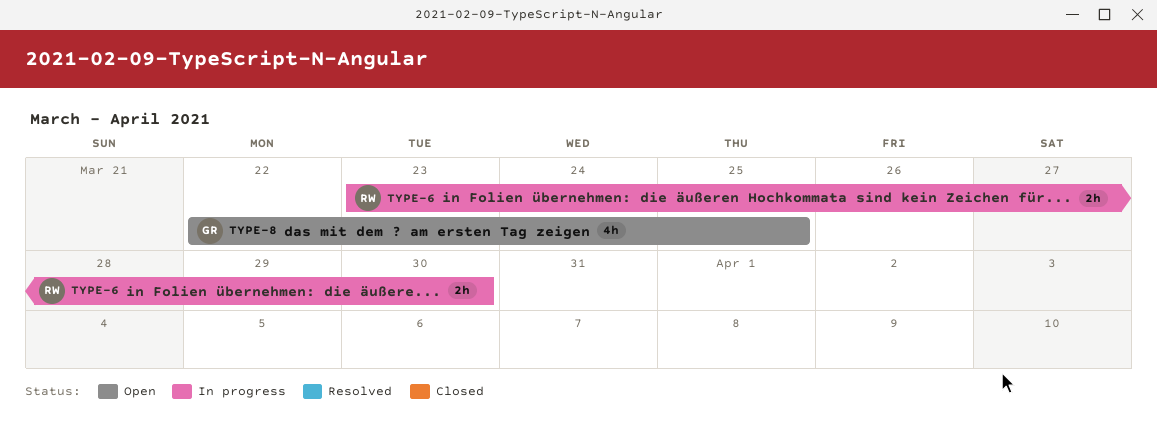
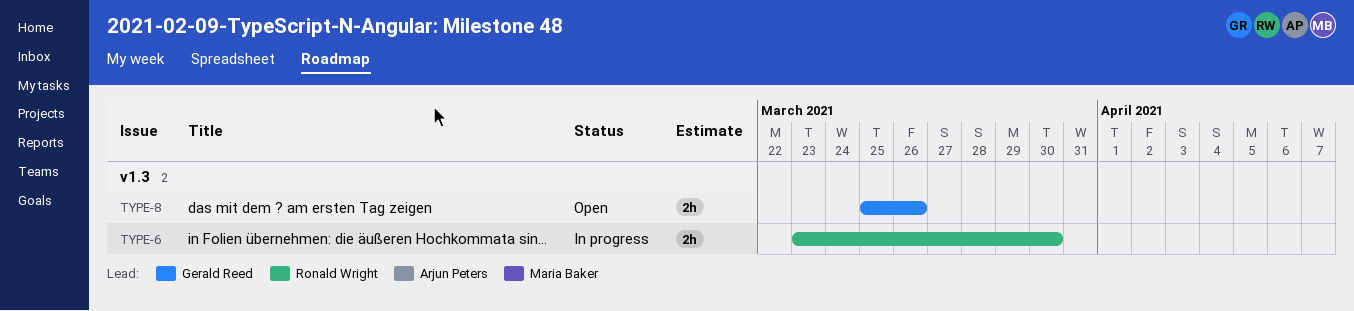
TYPE-8, estimate: 4h -> 2h
TYPE-8, start: Mar 22 -> Mar 25
TYPE-8, due: Mar 25 -> Mar 26

